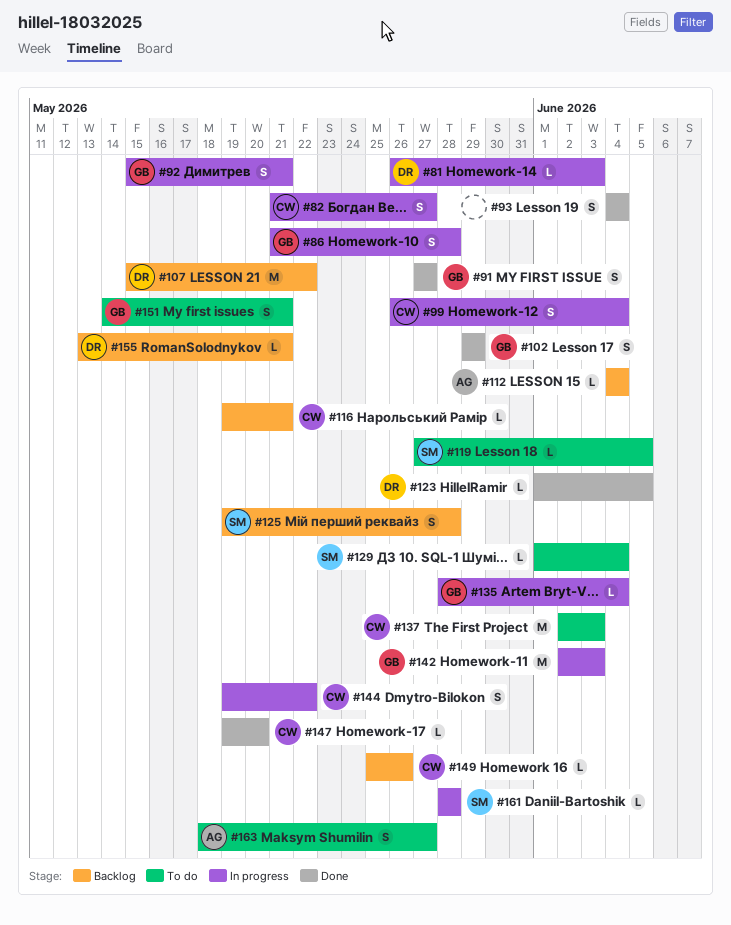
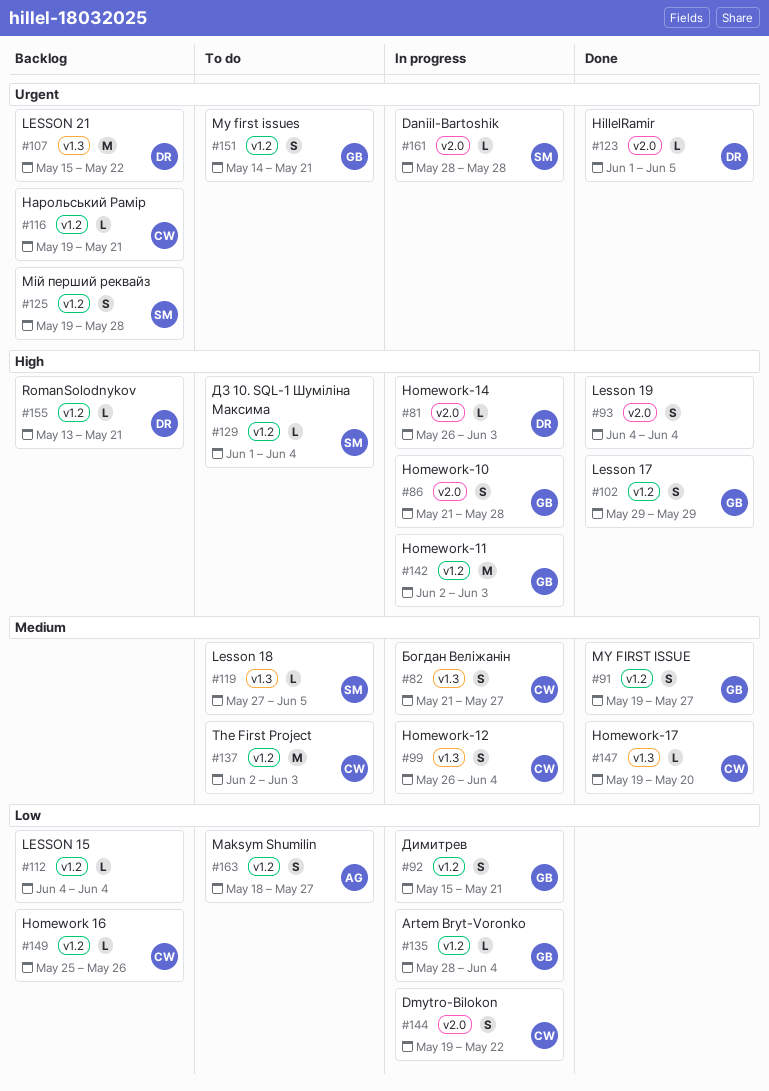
#91, start: May 27 -> May 19
#112, owner: AG -> none

